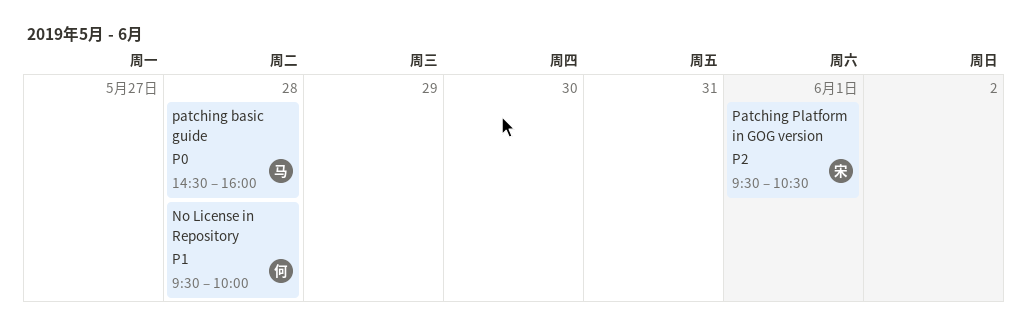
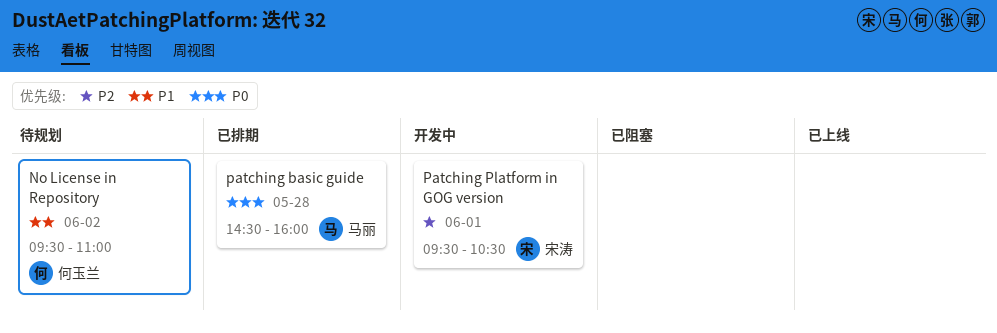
No License in Repository, day: May 28 -> Jun 2
No License in Repository, ends: 10:00 -> 11:00

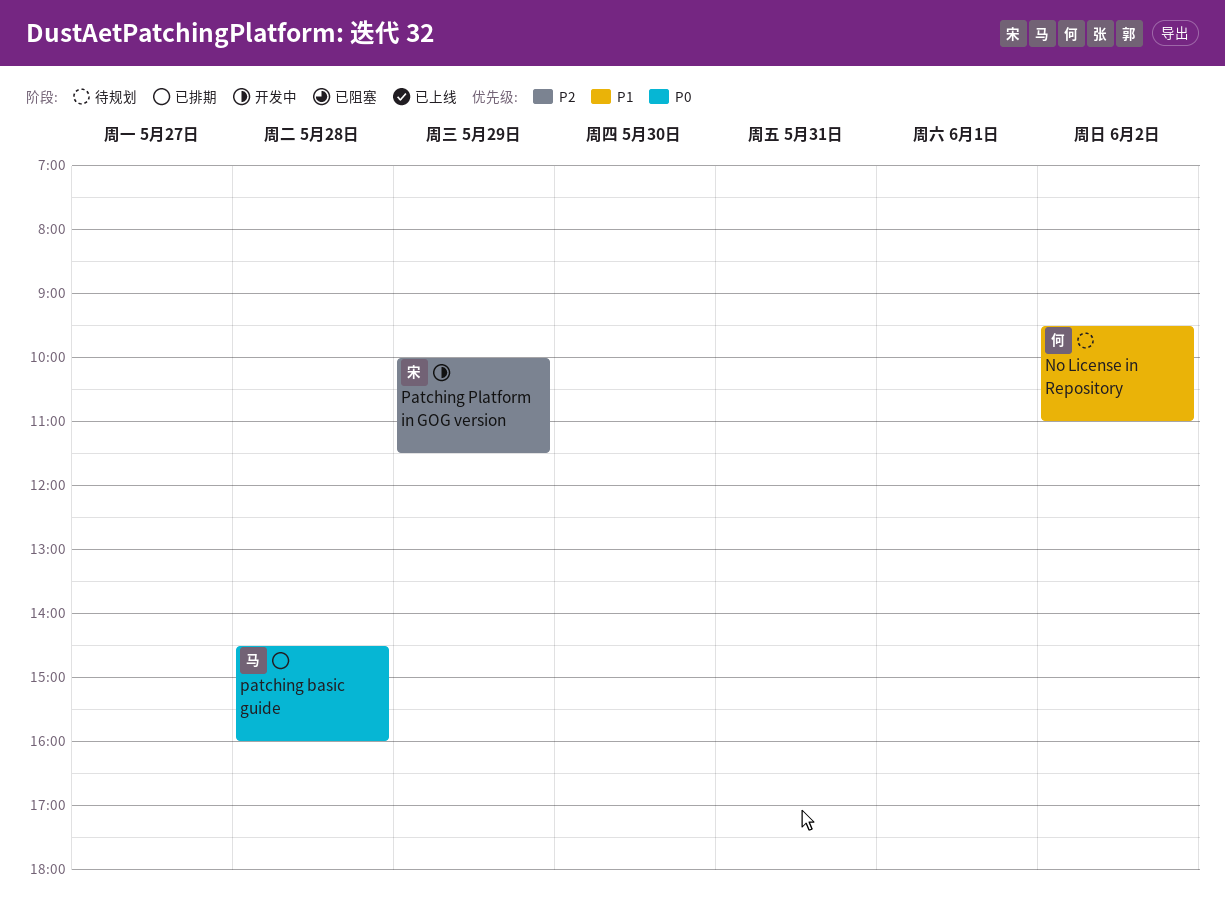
Patching Platform in GOG version, day: Jun 1 -> May 29
Patching Platform in GOG version, begins: 09:30 -> 10:00
Patching Platform in GOG version, ends: 10:30 -> 11:30

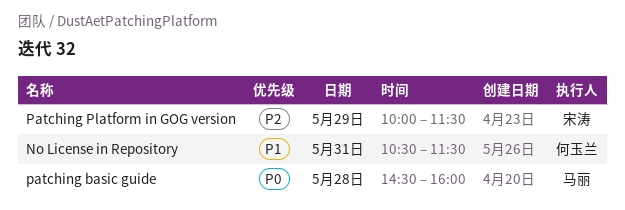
No License in Repository, day: Jun 2 -> May 31
No License in Repository, begins: 09:30 -> 10:30
No License in Repository, ends: 11:00 -> 11:30

